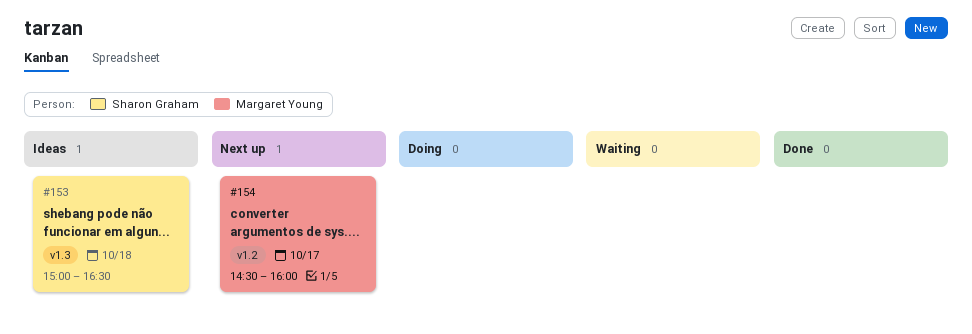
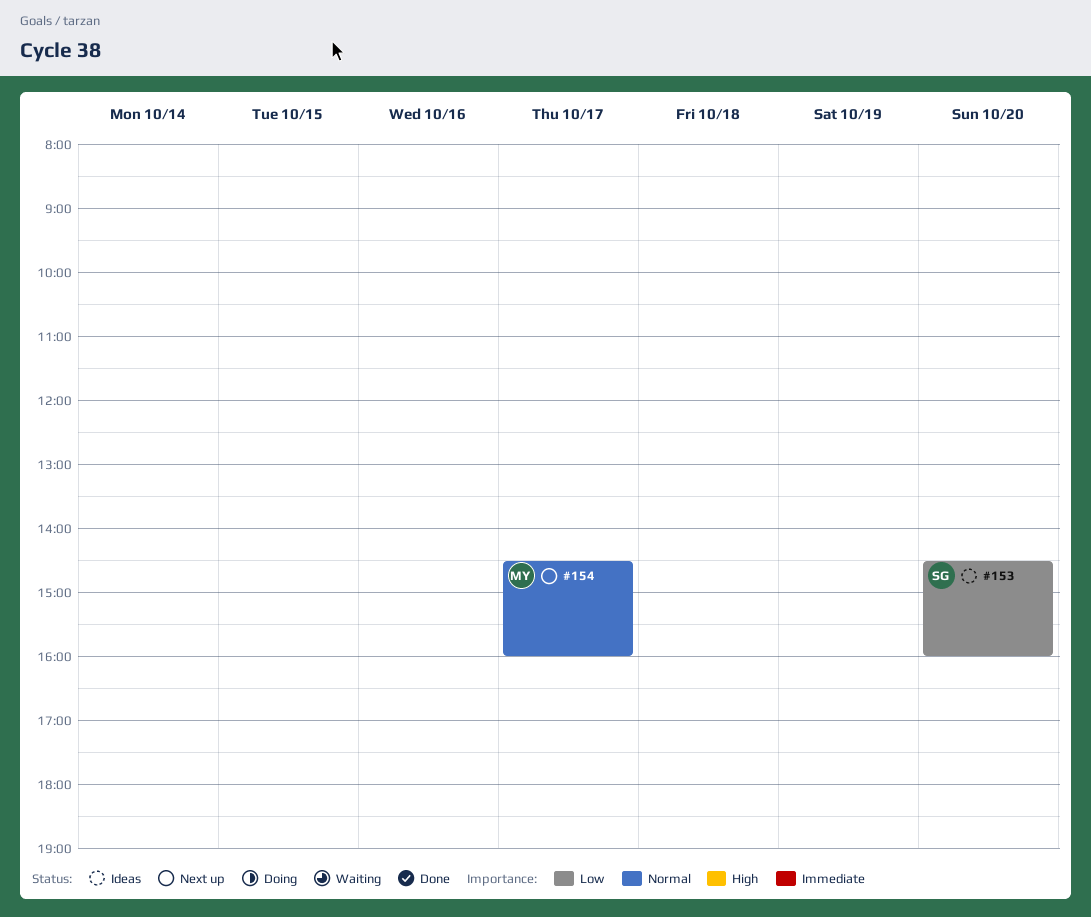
#153, day: Oct 18 -> Oct 20
#153, begins: 15:00 -> 14:30
#153, ends: 16:30 -> 16:00

